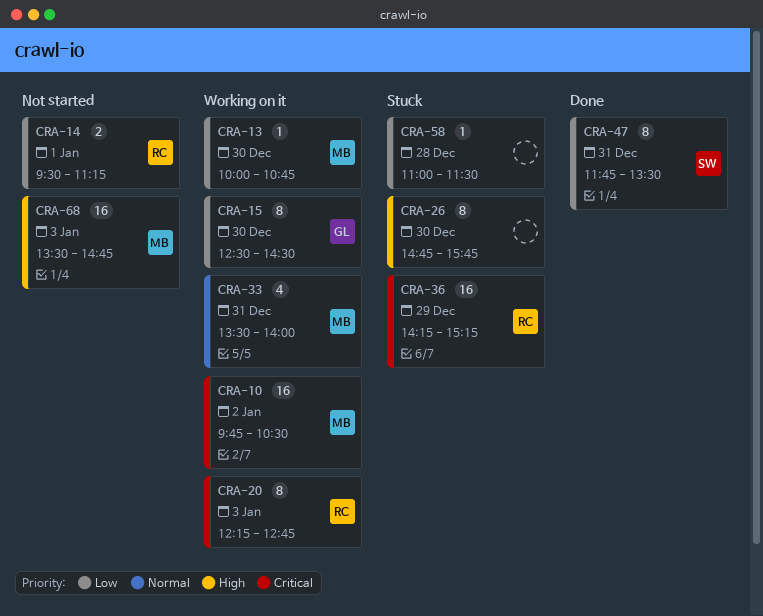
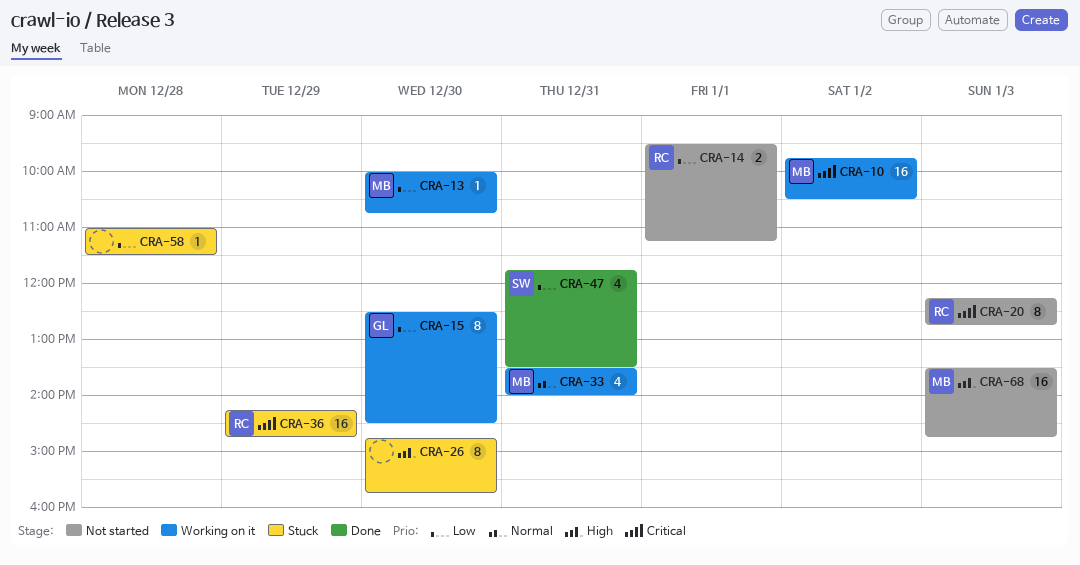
CRA-20, status: Working on it -> Not started
CRA-36, ends: 15:15 -> 14:45
CRA-47, estimate: 8 -> 4

